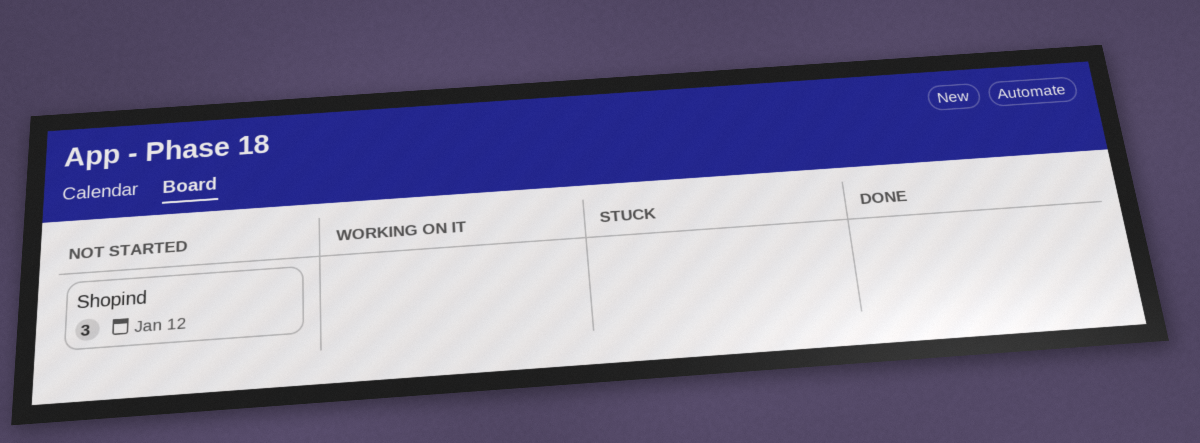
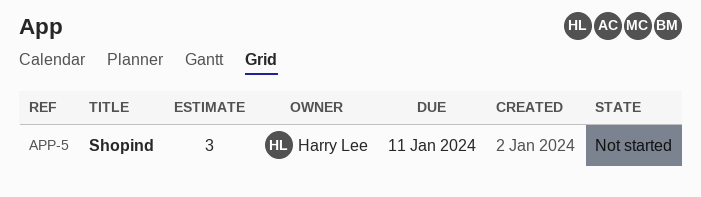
Shopind, due: Jan 12 -> Jan 11

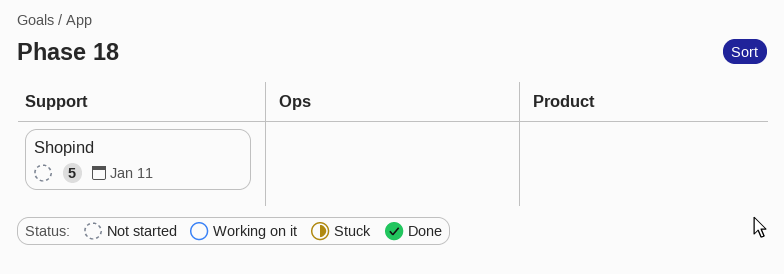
Shopind, estimate: 3 -> 5

